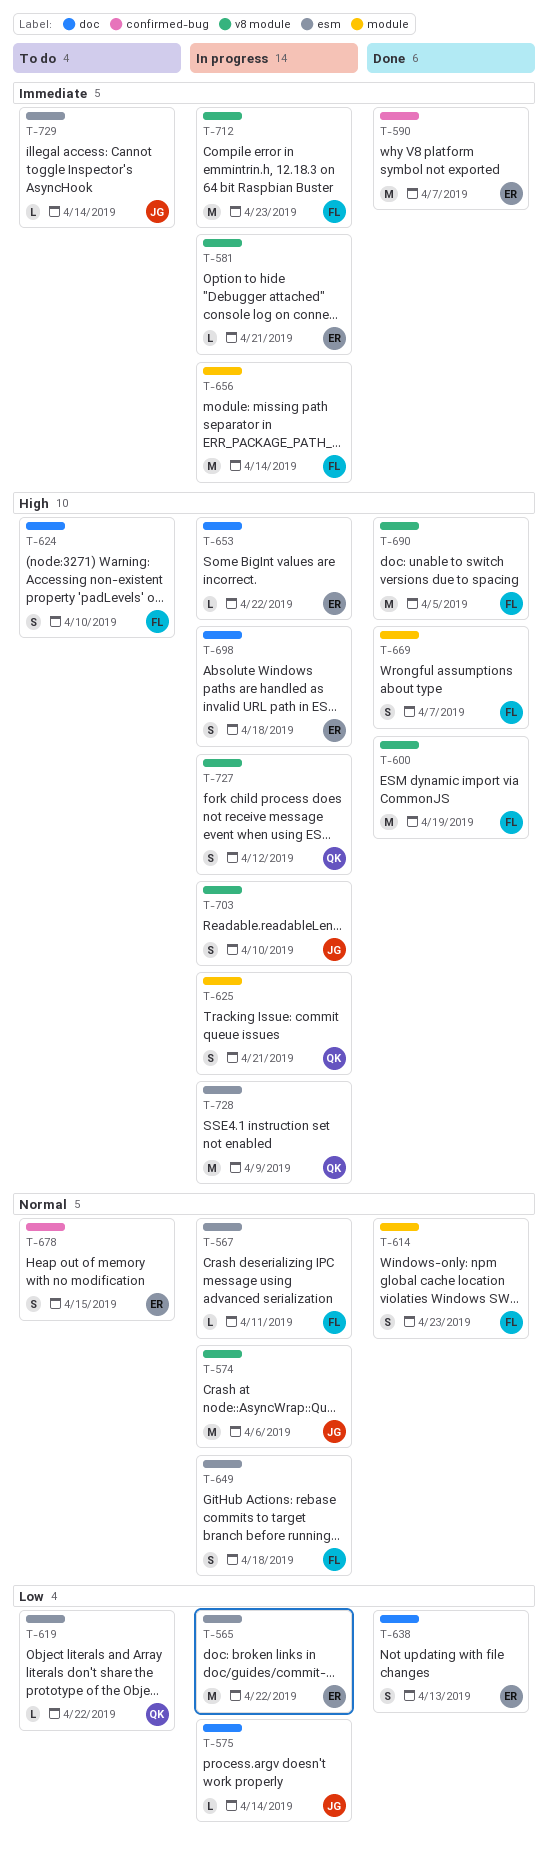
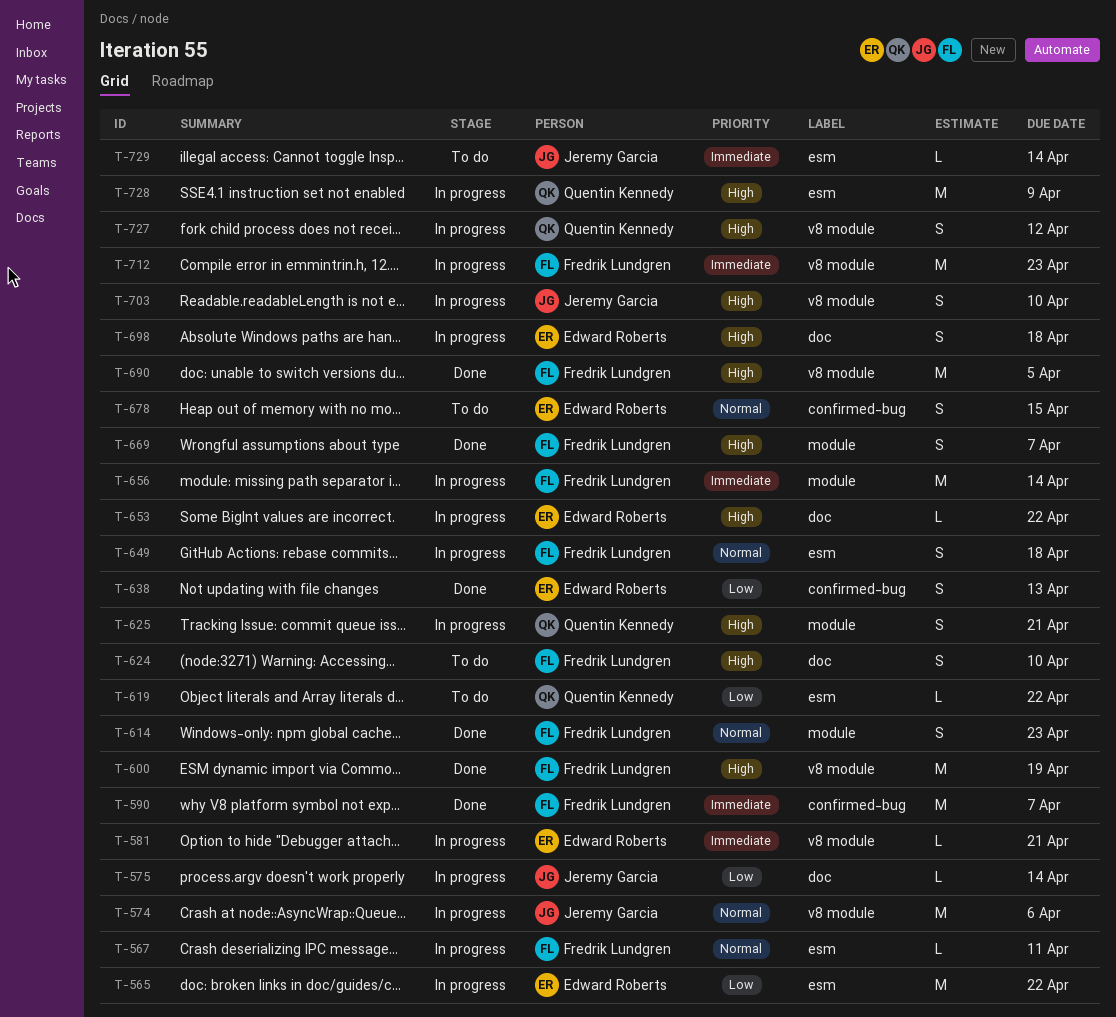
T-590, owner: Edward Roberts -> Fredrik Lundgren
T-638, label: doc -> confirmed-bug

